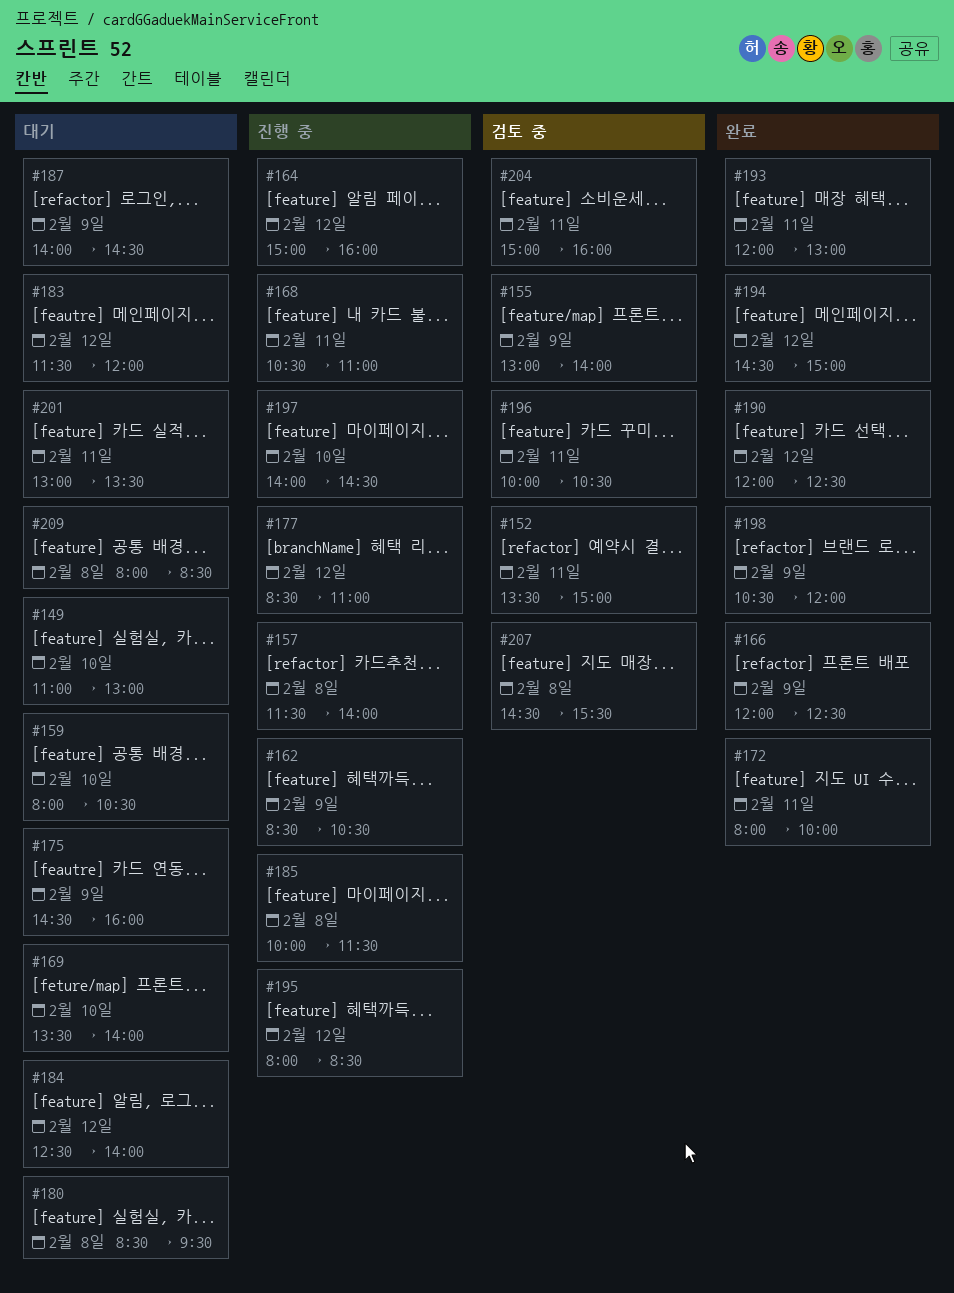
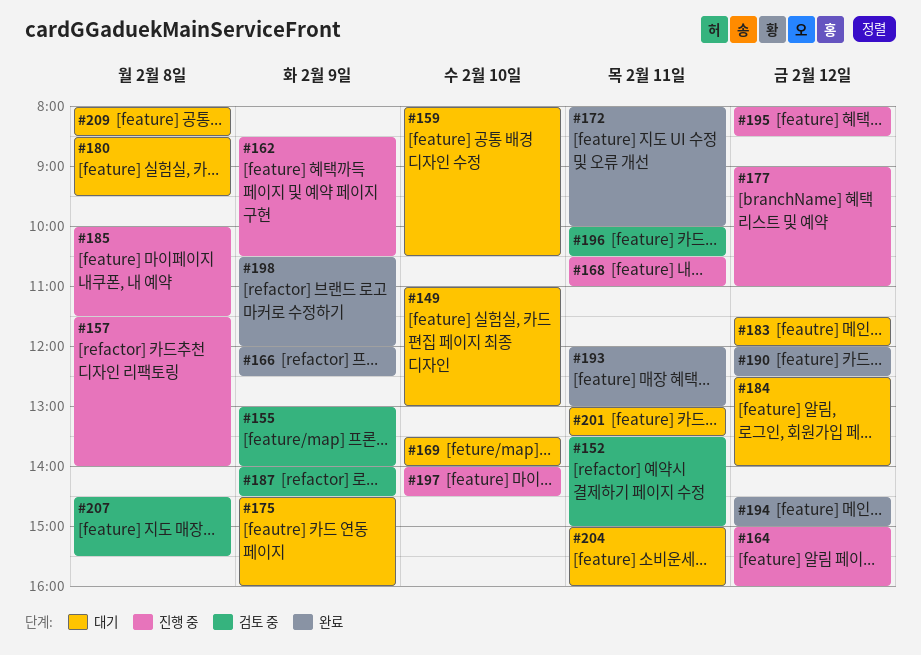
#177, begins: 08:30 -> 09:00
#187, status: 대기 -> 검토 중
#204, status: 검토 중 -> 대기

